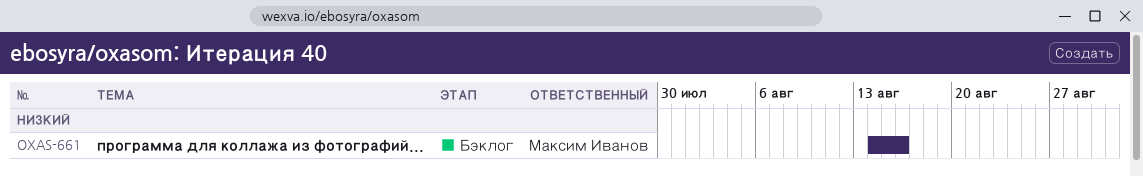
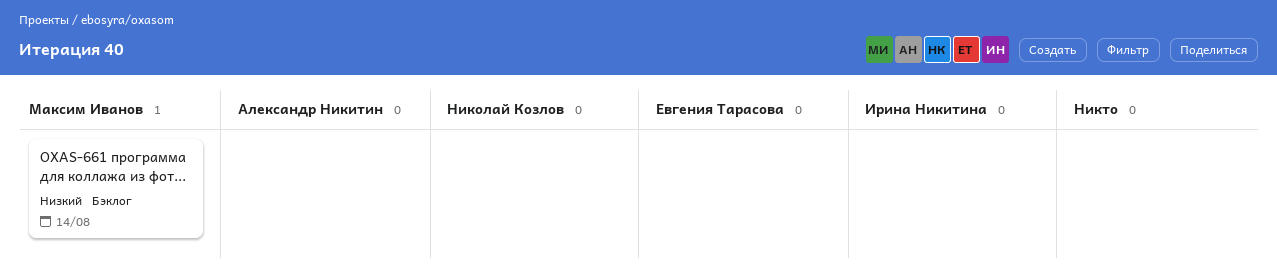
OXAS-661, due: Aug 16 -> Aug 14

